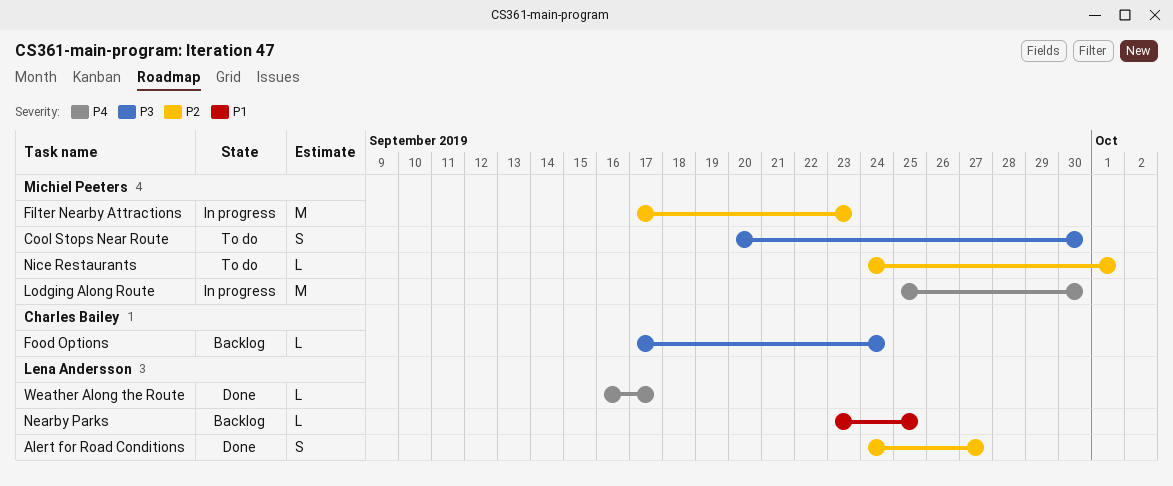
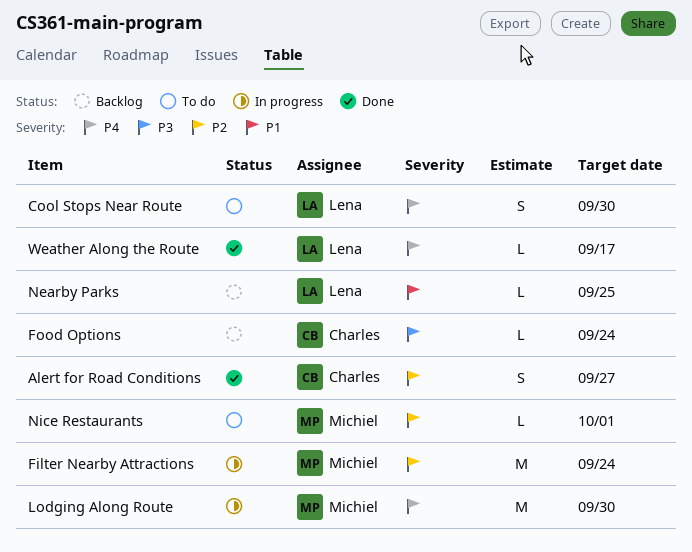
Alert for Road Conditions, owner: Lena Andersson -> Charles Bailey
Cool Stops Near Route, owner: Michiel Peeters -> Lena Andersson
Cool Stops Near Route, priority: P3 -> P4
Filter Nearby Attractions, due: Sep 23 -> Sep 24

